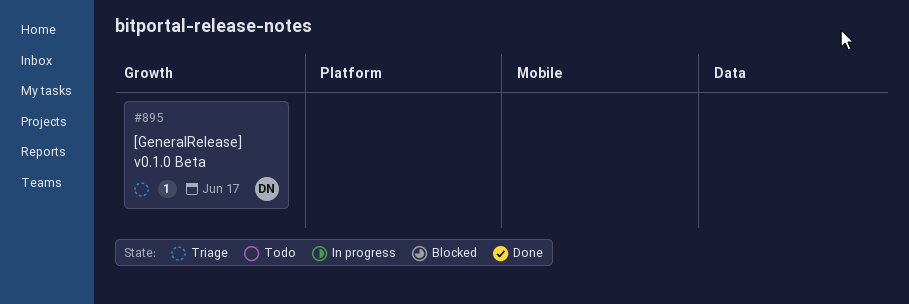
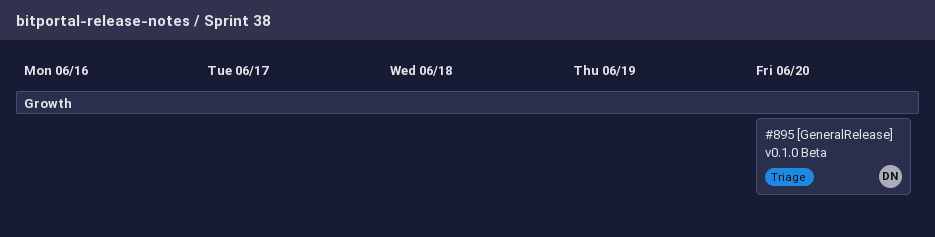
#895, due: Jun 17 -> Jun 20

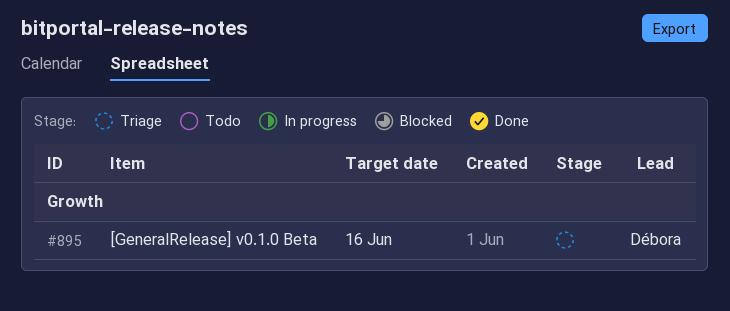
#895, due: Jun 20 -> Jun 16

